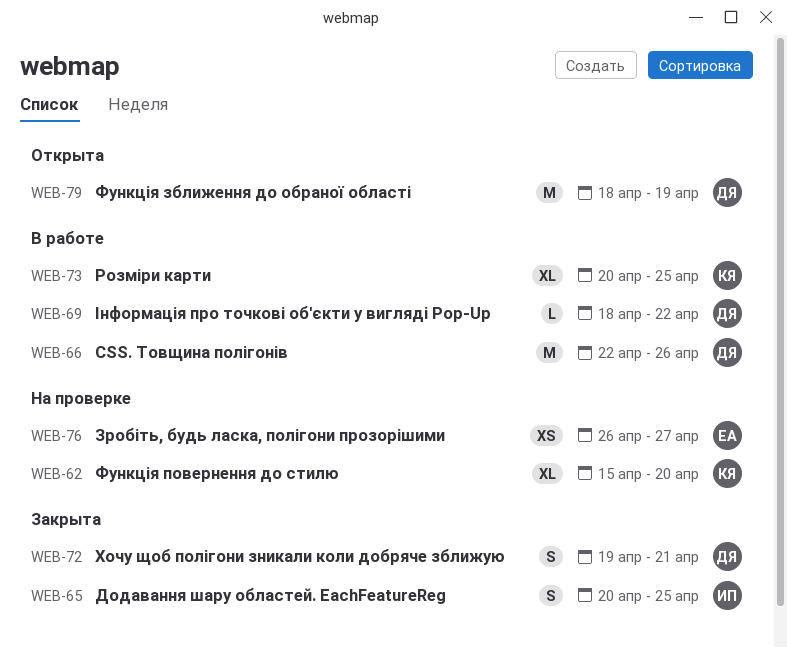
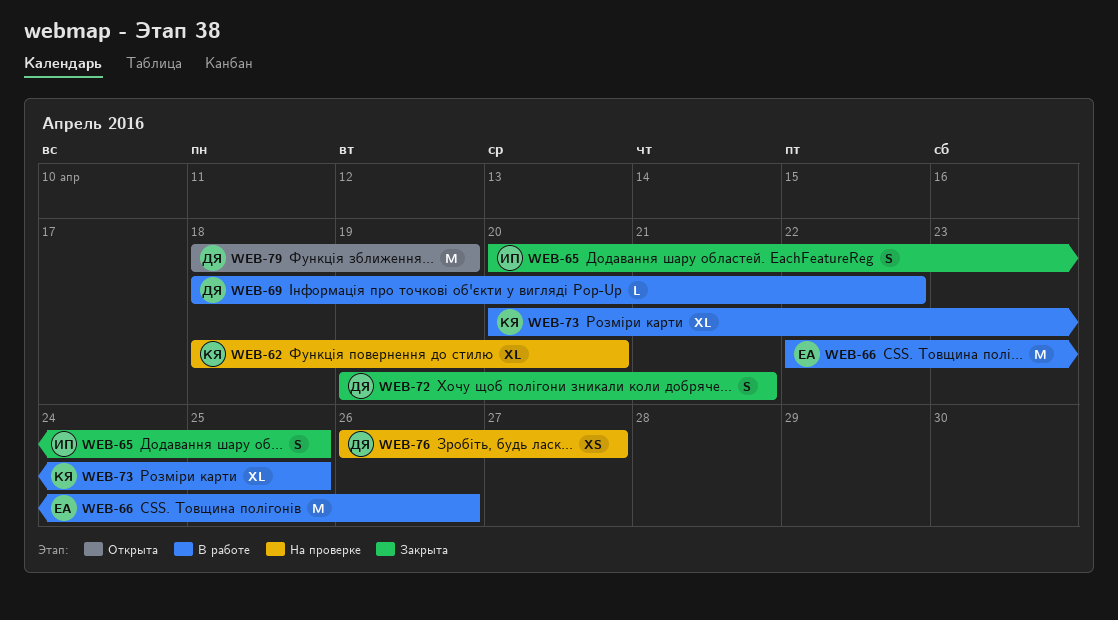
WEB-62, start: Apr 15 -> Apr 18
WEB-66, owner: ДЯ -> ЕА
WEB-76, owner: ЕА -> ДЯ

